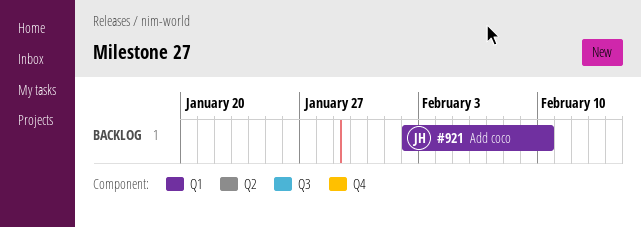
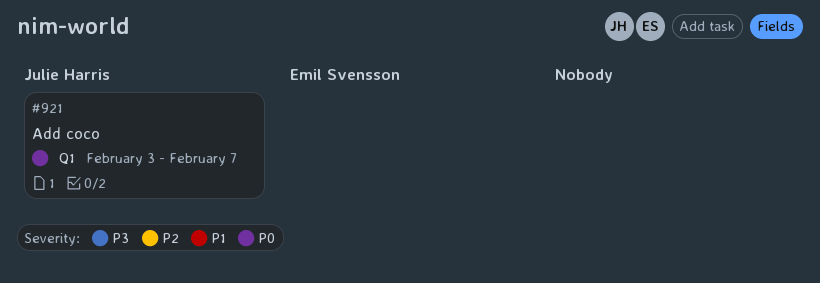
#921, start: Feb 2 -> Feb 3
#921, due: Feb 10 -> Feb 7

